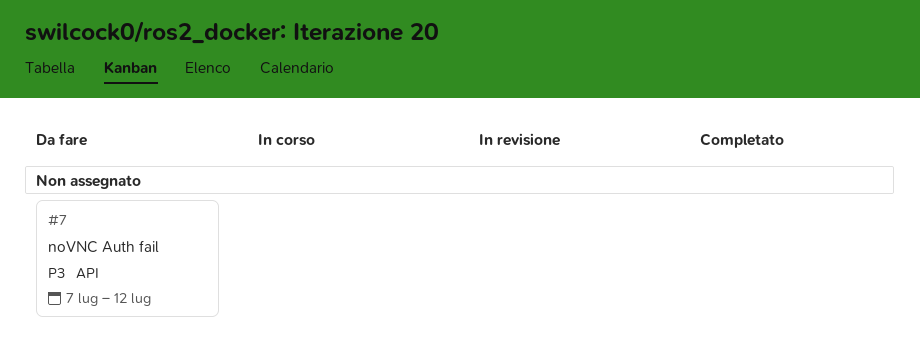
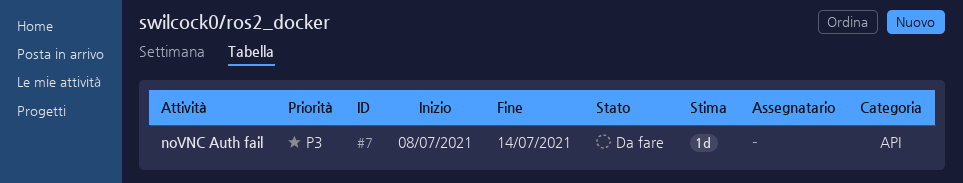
#7, start: Jul 7 -> Jul 8
#7, due: Jul 12 -> Jul 14

